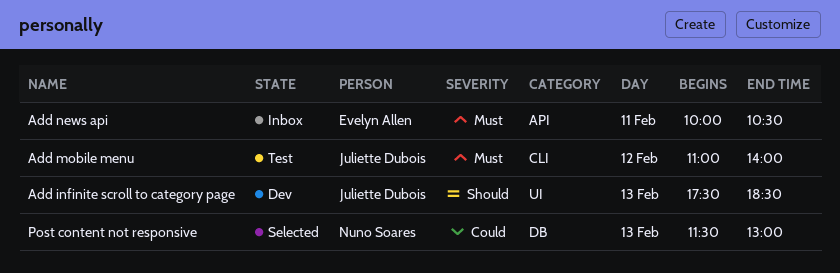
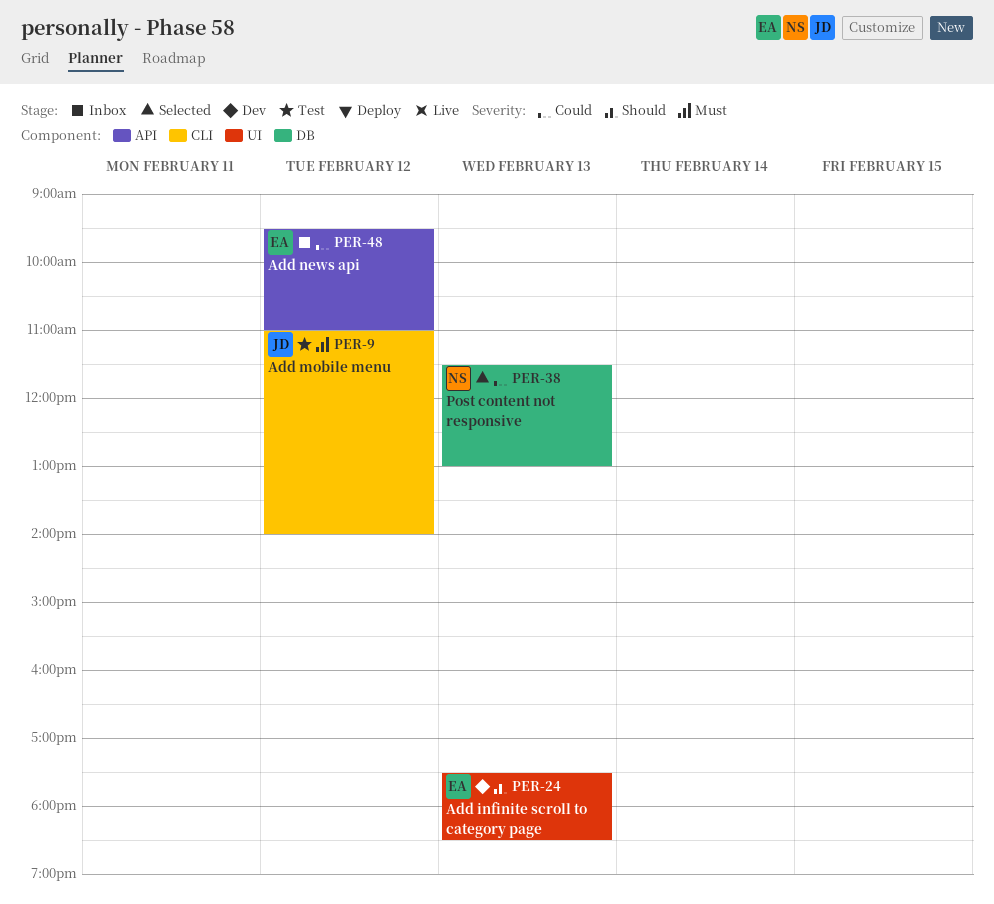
Add infinite scroll to category page, owner: Juliette Dubois -> Evelyn Allen
Add news api, priority: Must -> Could
Add news api, day: Feb 11 -> Feb 12
Add news api, begins: 10:00 -> 09:30
Add news api, ends: 10:30 -> 11:00

